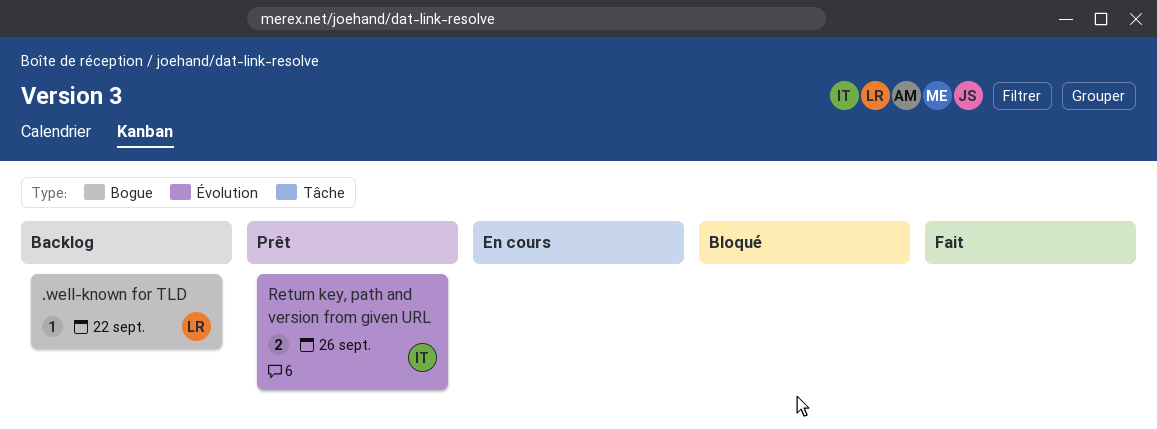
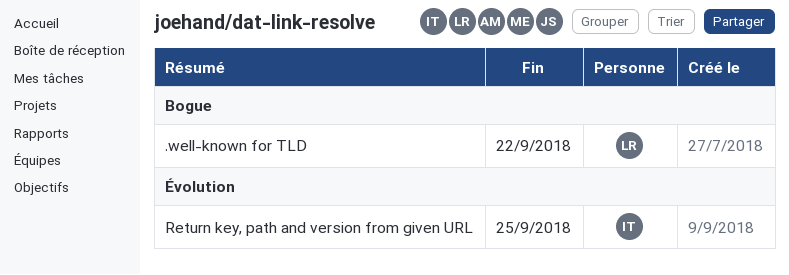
Return key, path and version from given URL, due: Sep 26 -> Sep 25

